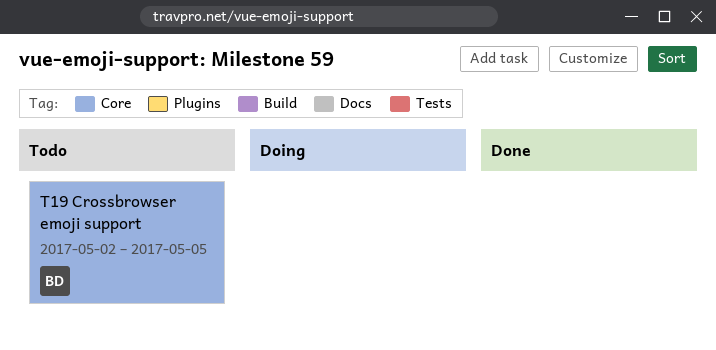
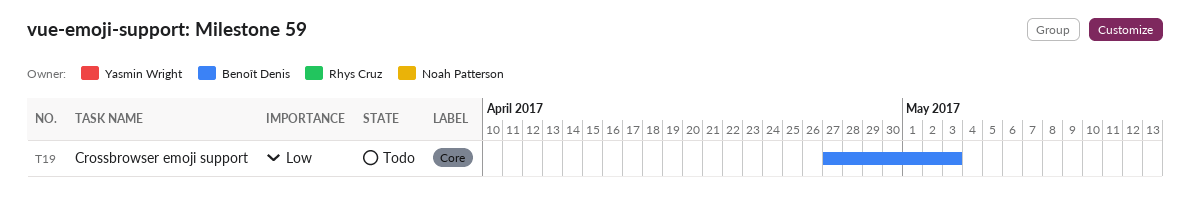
T19, start: May 2 -> Apr 27
T19, due: May 5 -> May 3

